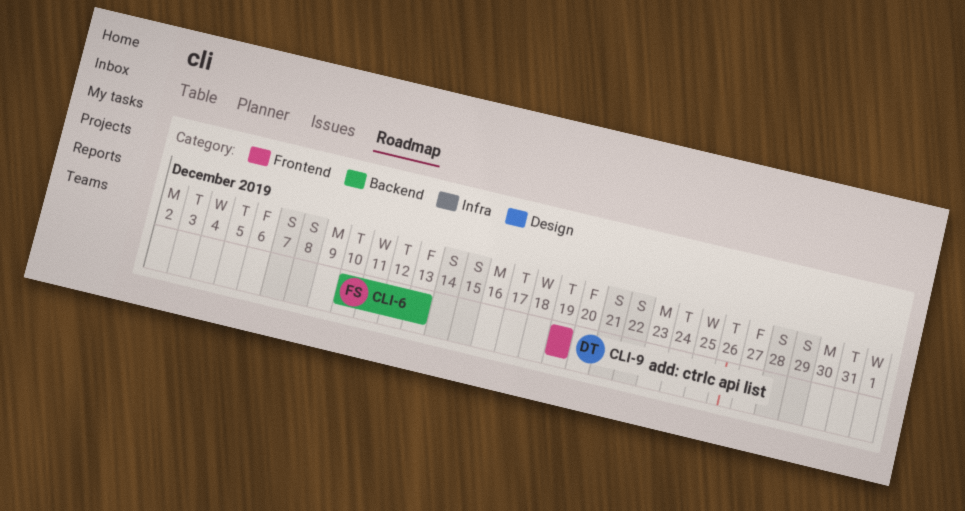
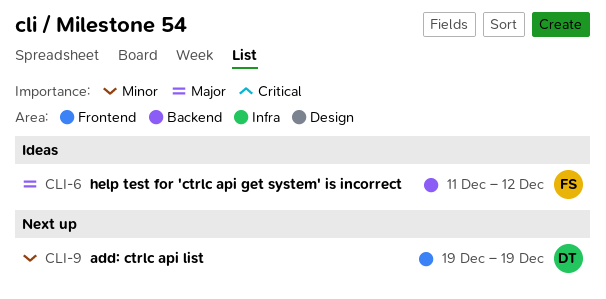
CLI-6, start: Dec 10 -> Dec 11
CLI-6, due: Dec 13 -> Dec 12

